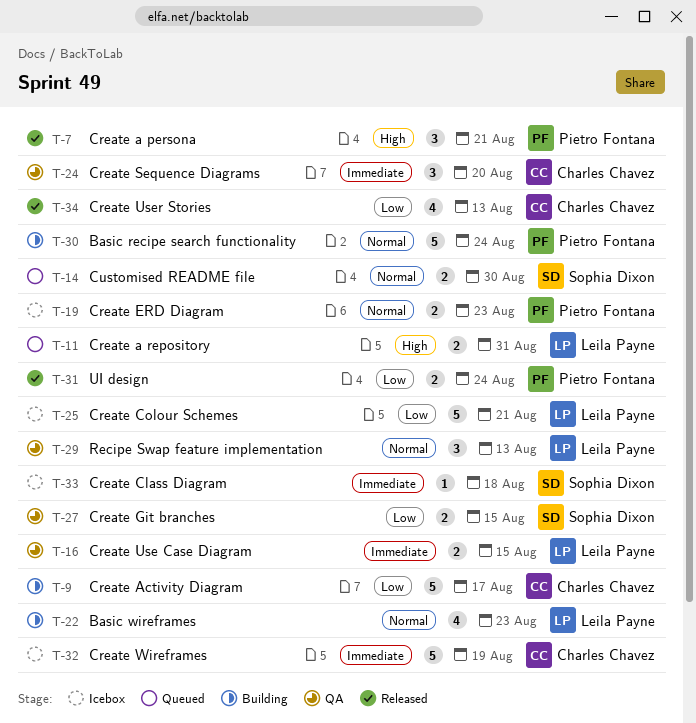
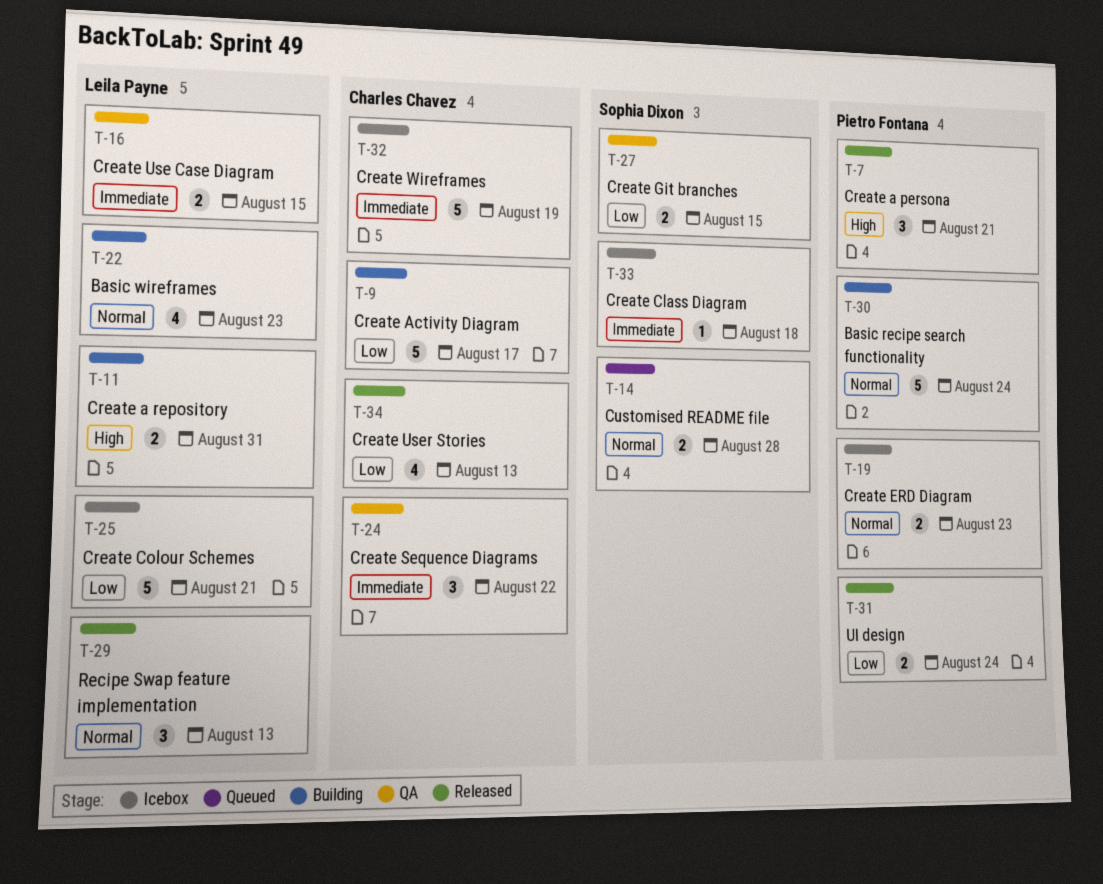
T-11, status: Queued -> Building
T-14, due: Aug 30 -> Aug 28
T-24, due: Aug 20 -> Aug 22
T-29, status: QA -> Released

